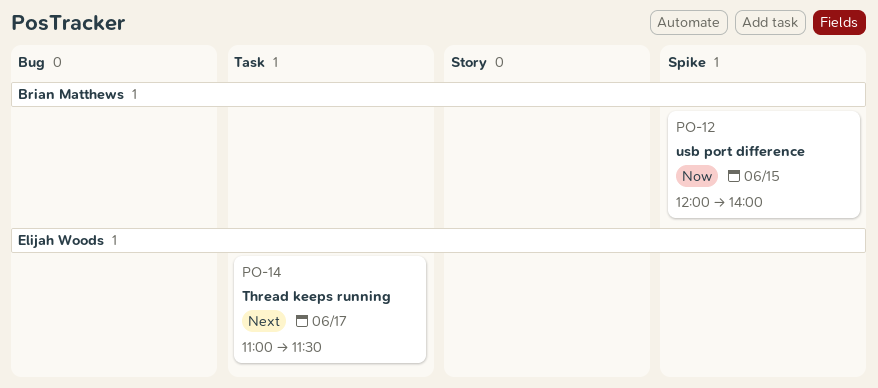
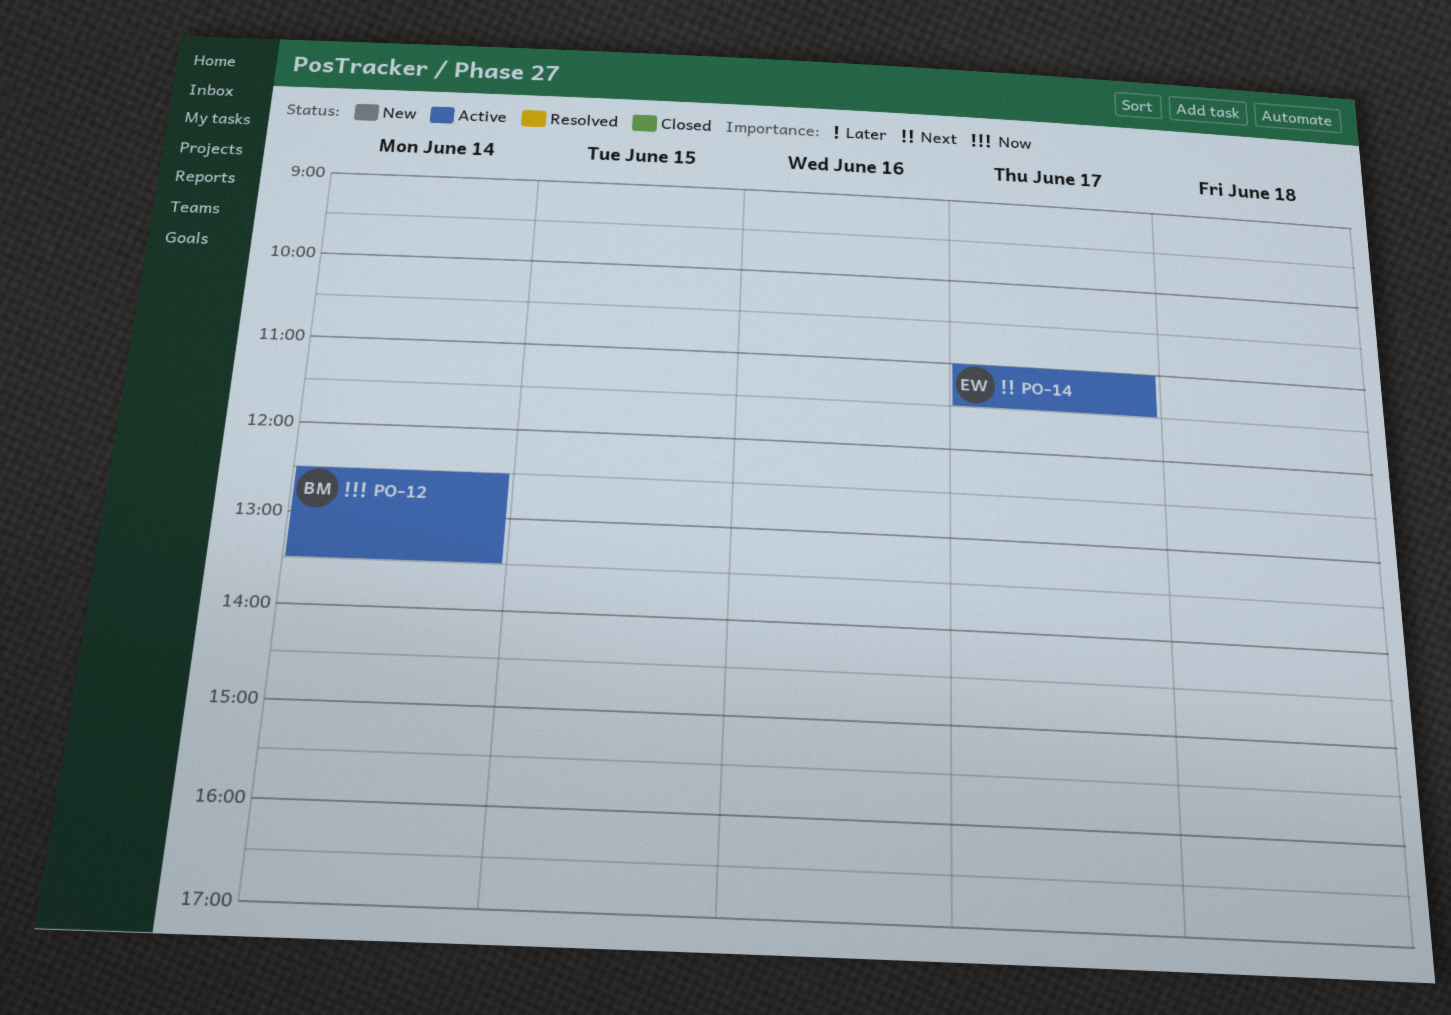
PO-12, day: Jun 15 -> Jun 14
PO-12, begins: 12:00 -> 12:30
PO-12, ends: 14:00 -> 13:30

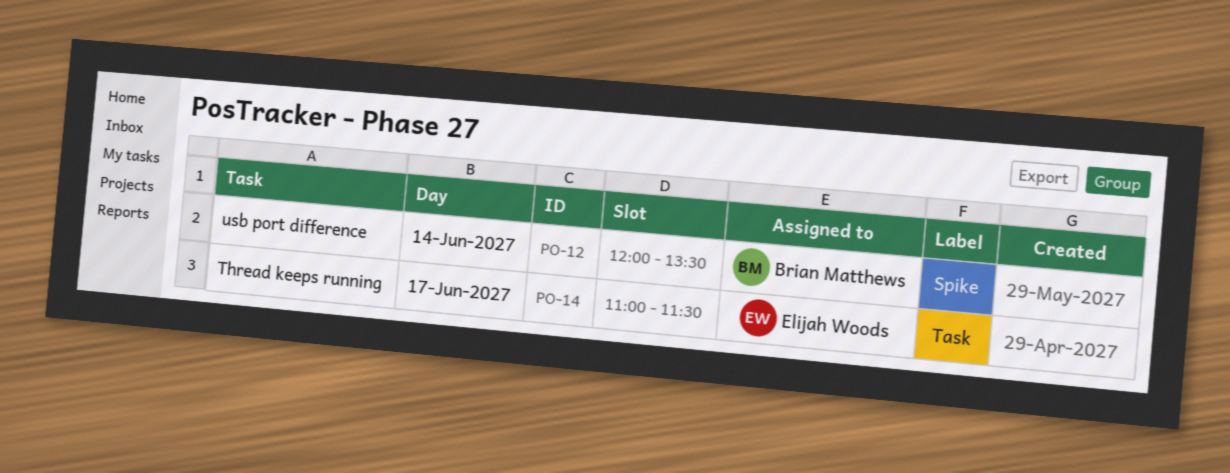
PO-12, begins: 12:30 -> 12:00

